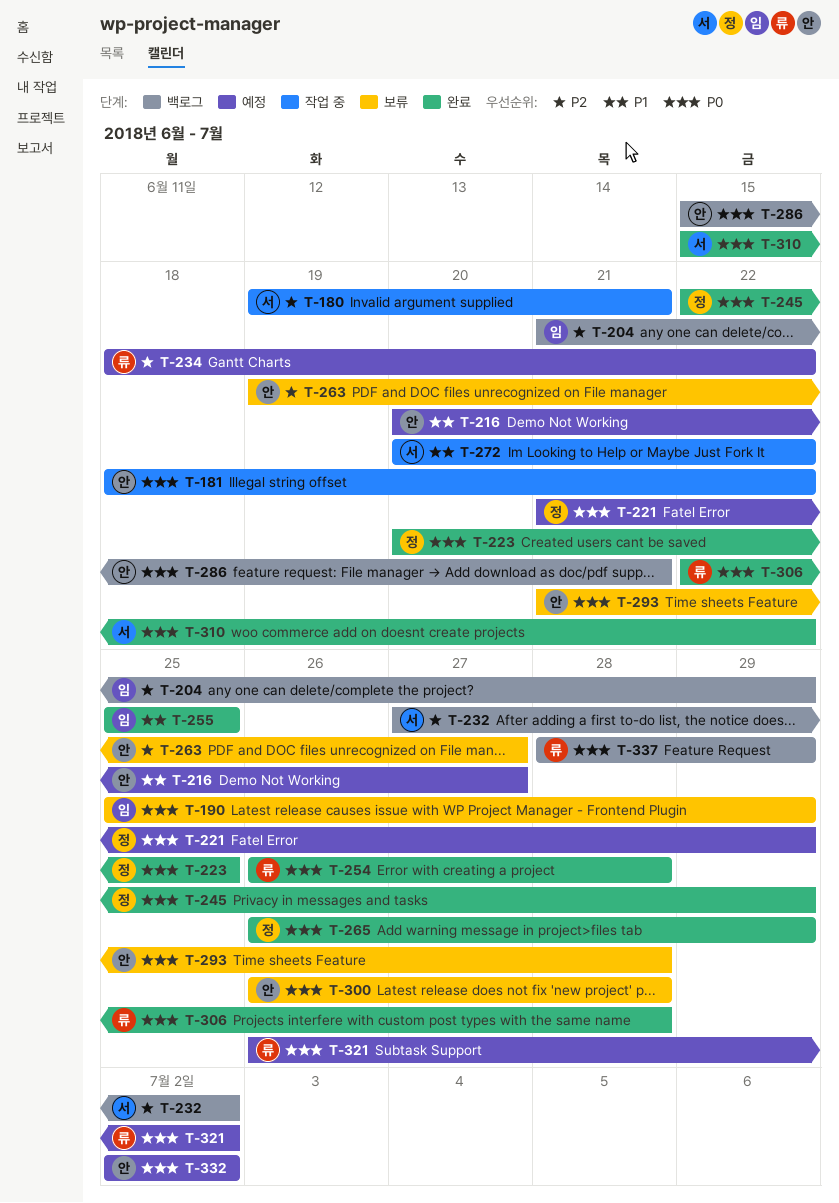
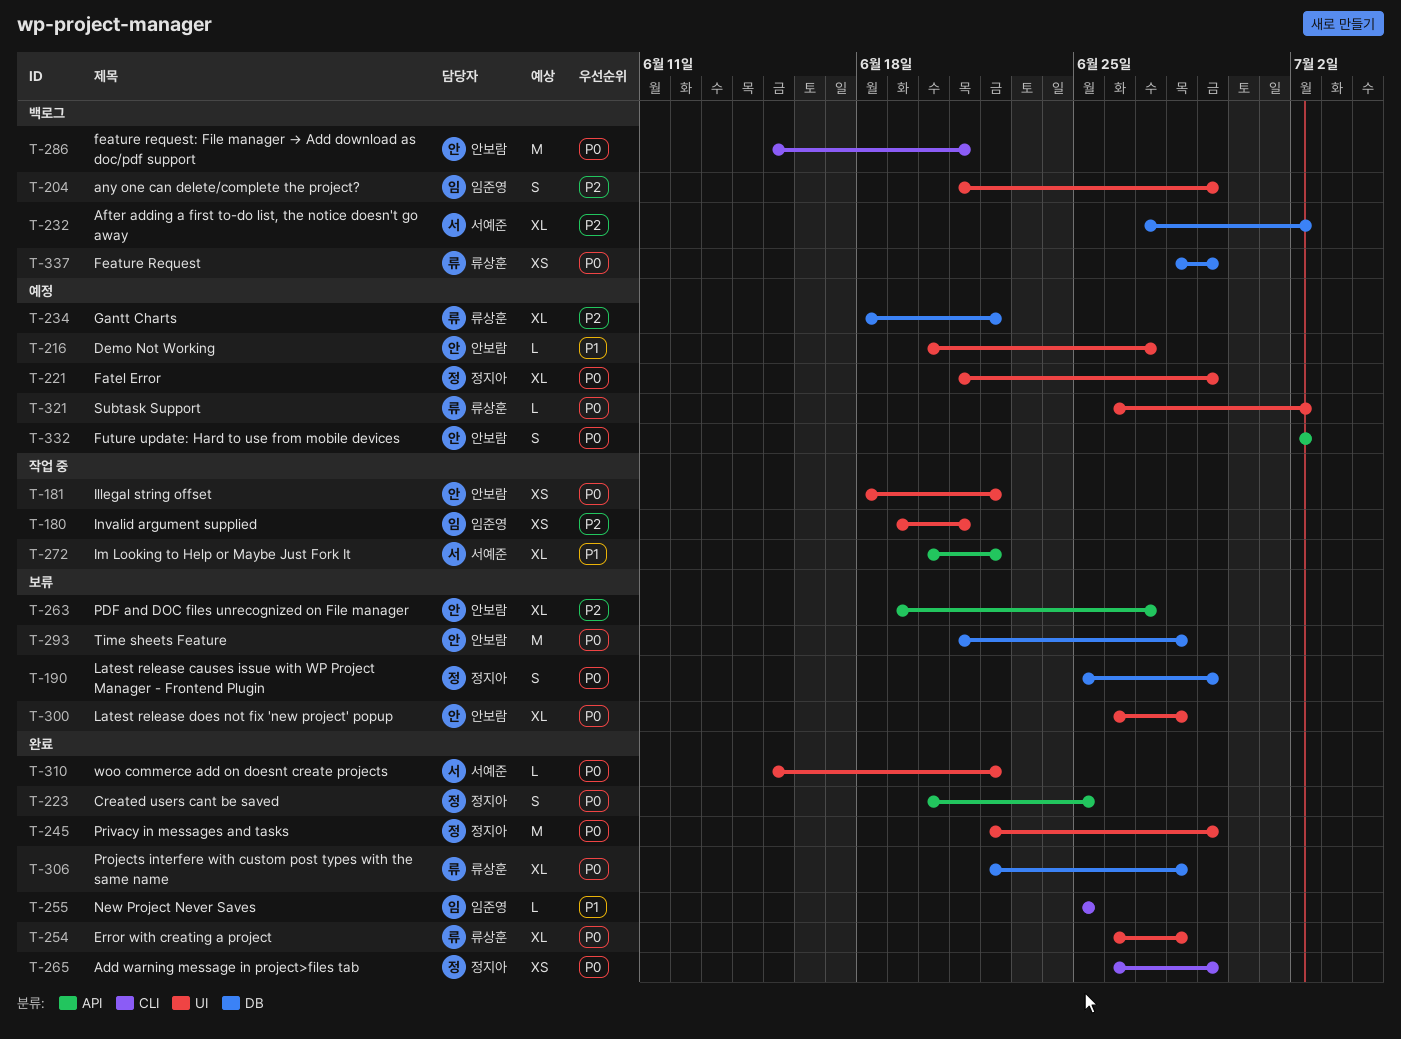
T-180, owner: 서예준 -> 임준영
T-190, owner: 임준영 -> 정지아

